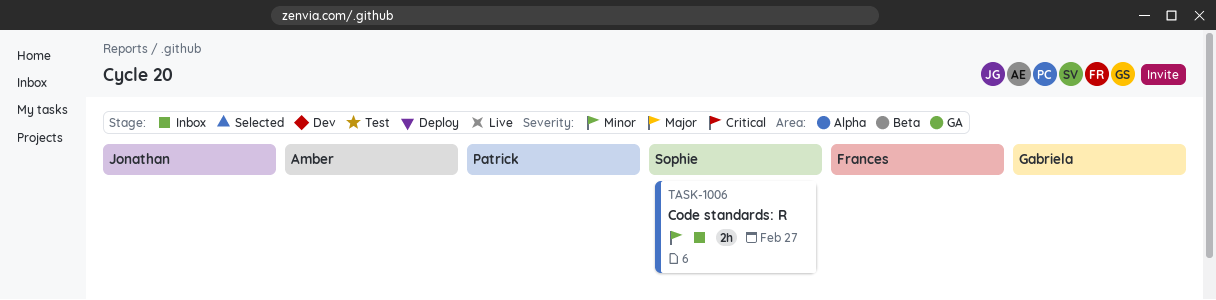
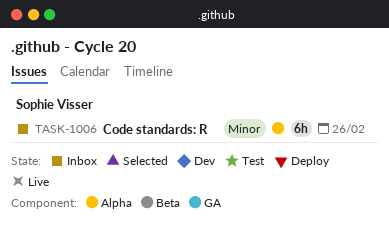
TASK-1006, estimate: 2h -> 6h
TASK-1006, due: Feb 27 -> Feb 26

